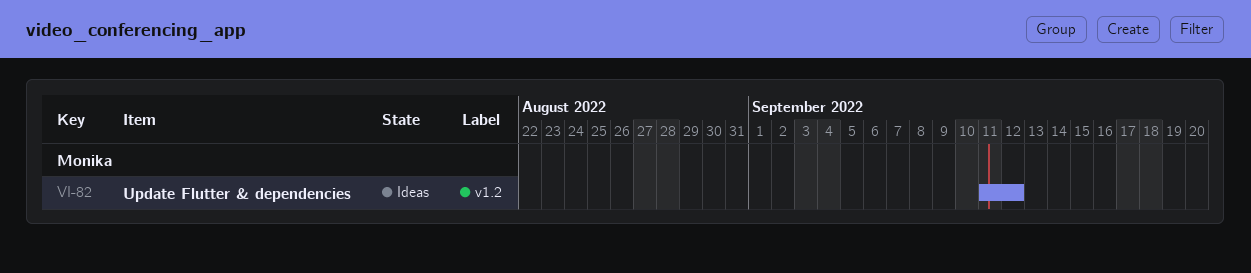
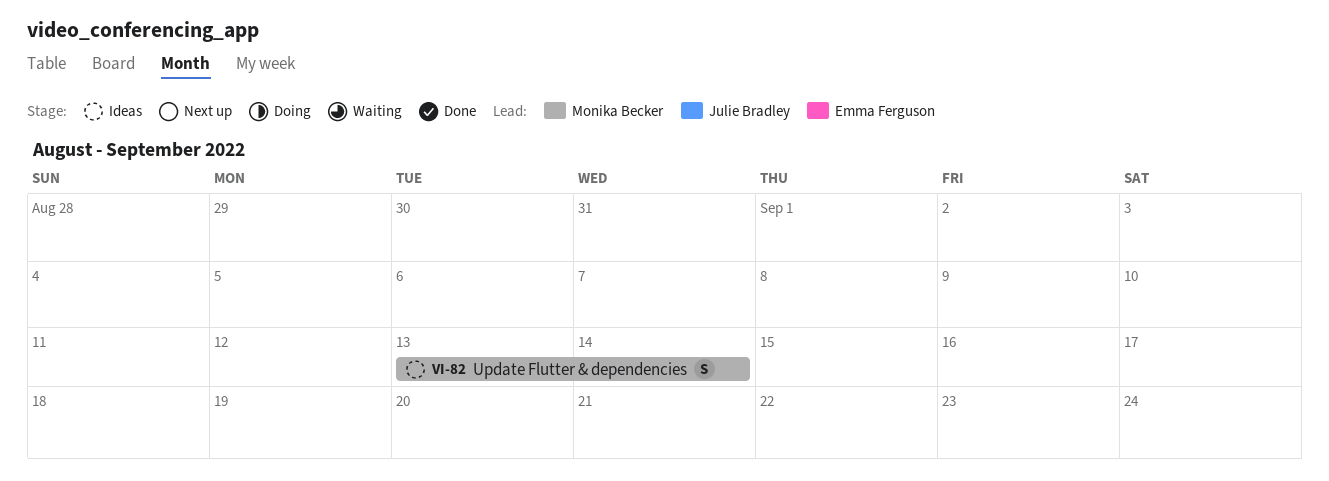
VI-82, start: Sep 11 -> Sep 13
VI-82, due: Sep 12 -> Sep 14

